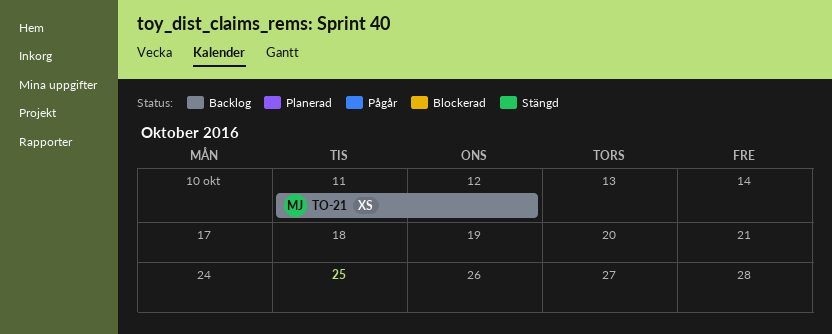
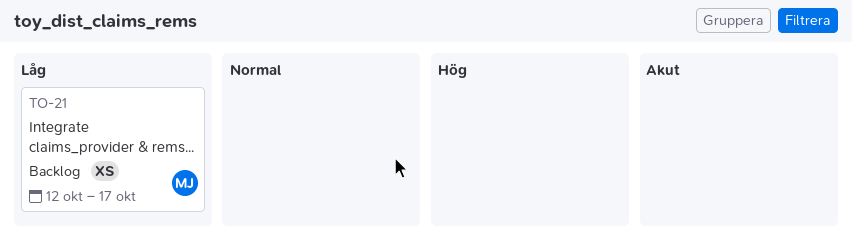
TO-21, start: Oct 11 -> Oct 12
TO-21, due: Oct 12 -> Oct 17

